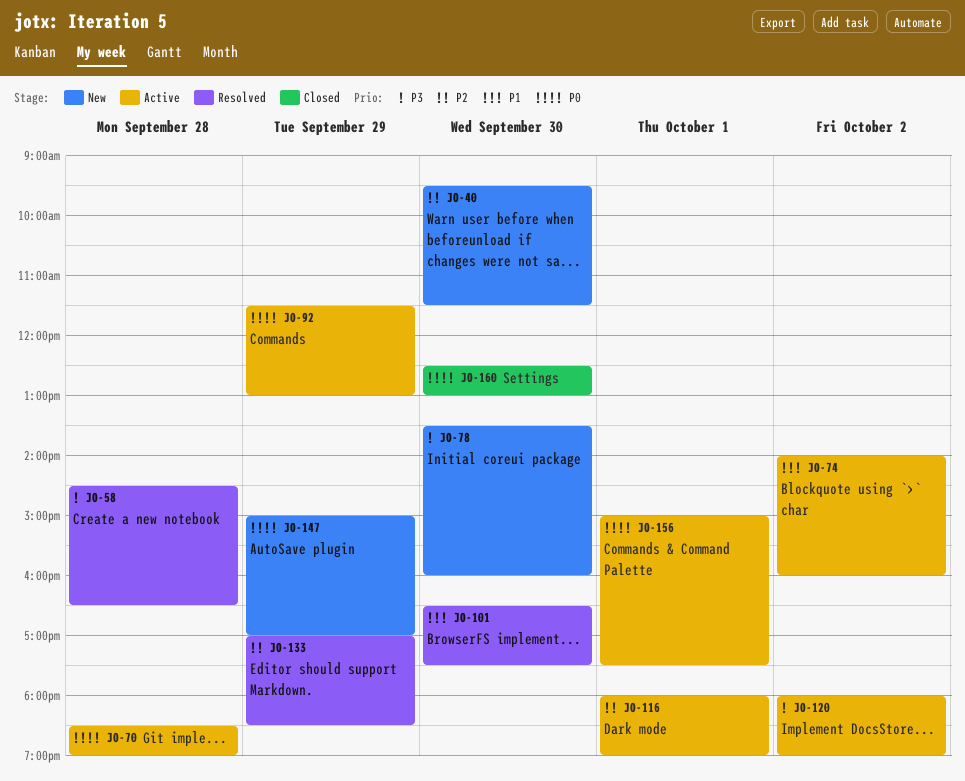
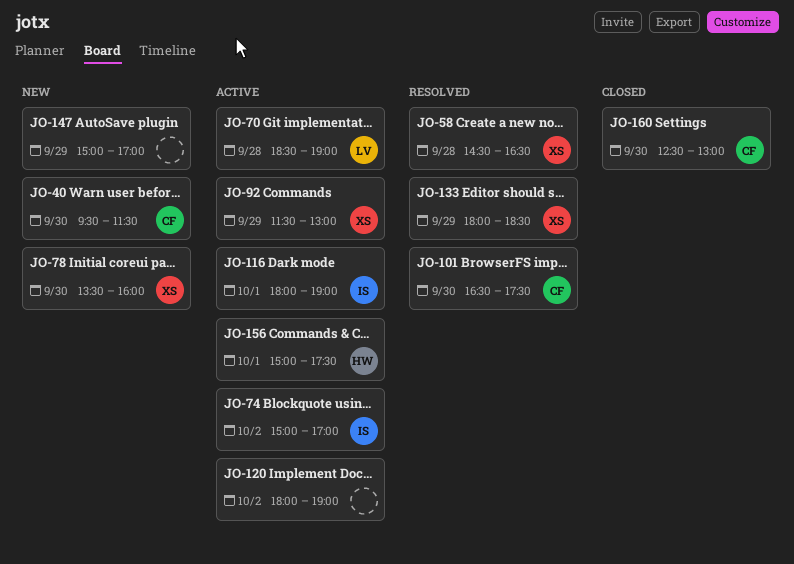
JO-74, begins: 14:00 -> 15:00
JO-74, ends: 16:00 -> 17:00
JO-133, begins: 17:00 -> 18:00

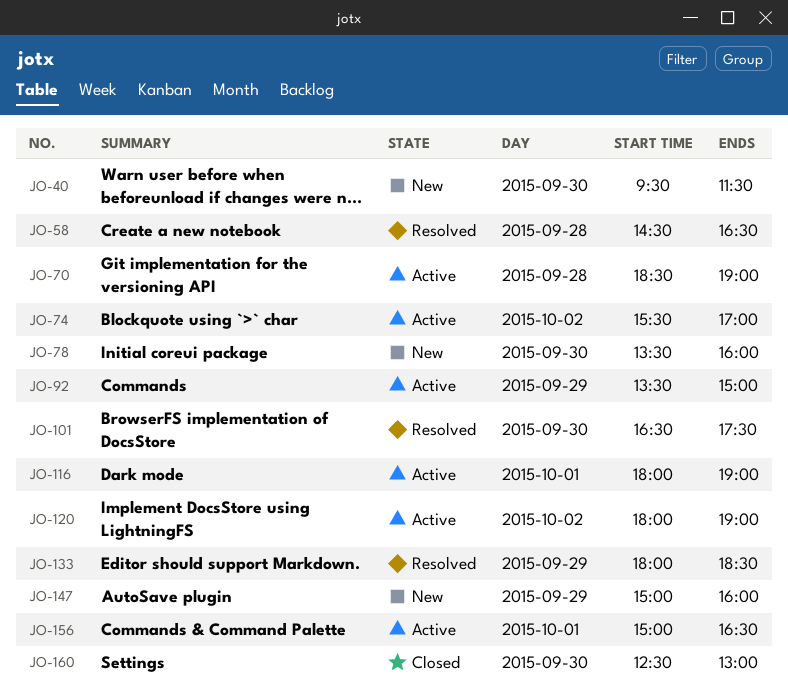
JO-74, begins: 15:00 -> 15:30
JO-92, begins: 11:30 -> 13:30
JO-92, ends: 13:00 -> 15:00
JO-147, ends: 17:00 -> 16:00
JO-156, ends: 17:30 -> 16:30

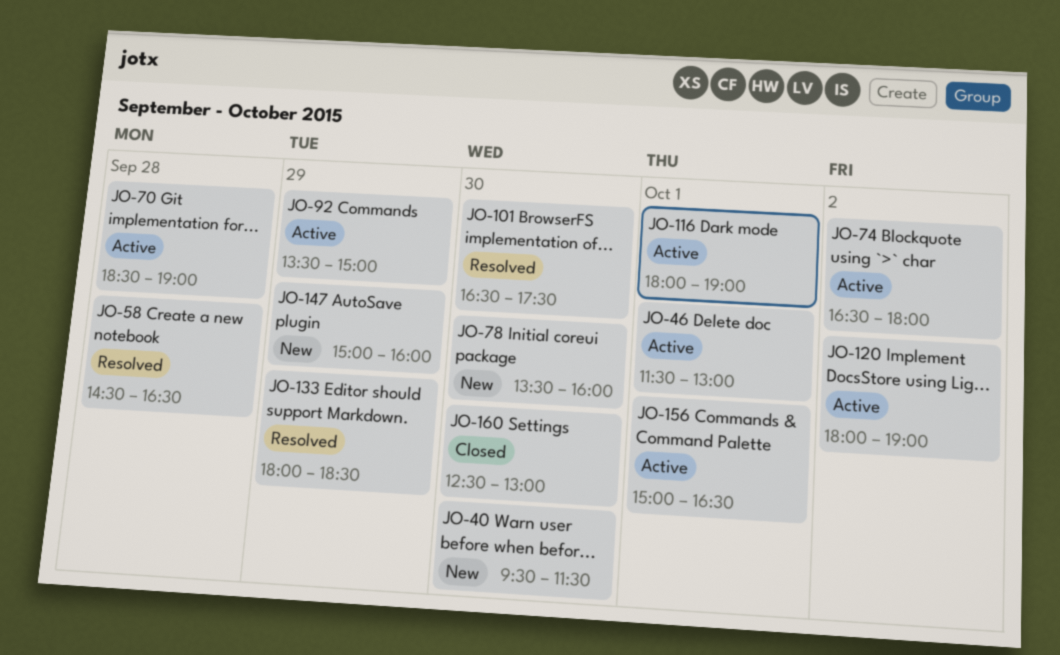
JO-46: none -> present
JO-74, begins: 15:30 -> 16:30
JO-74, ends: 17:00 -> 18:00

